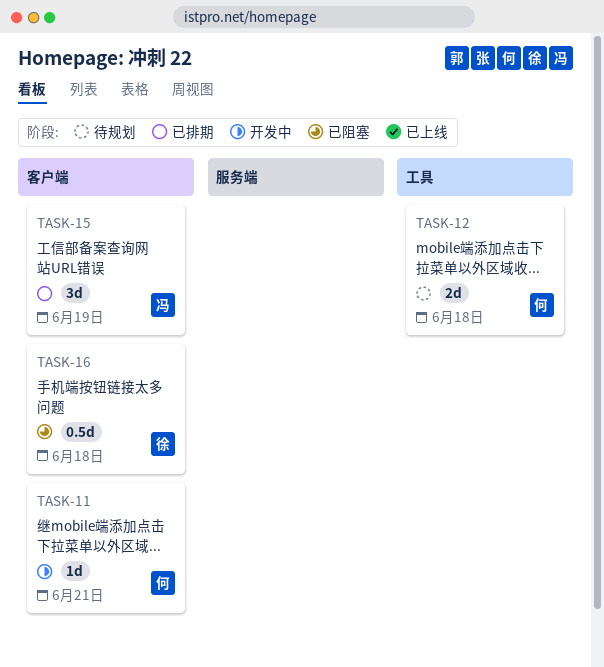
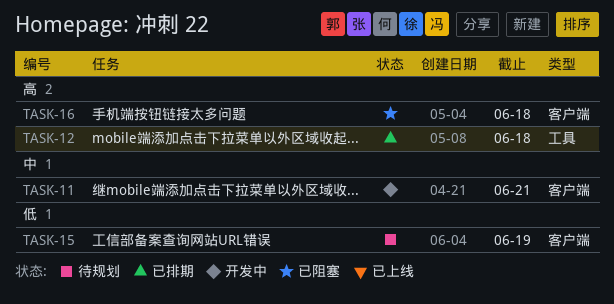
TASK-12, status: 待规划 -> 已排期
TASK-15, status: 已排期 -> 待规划

